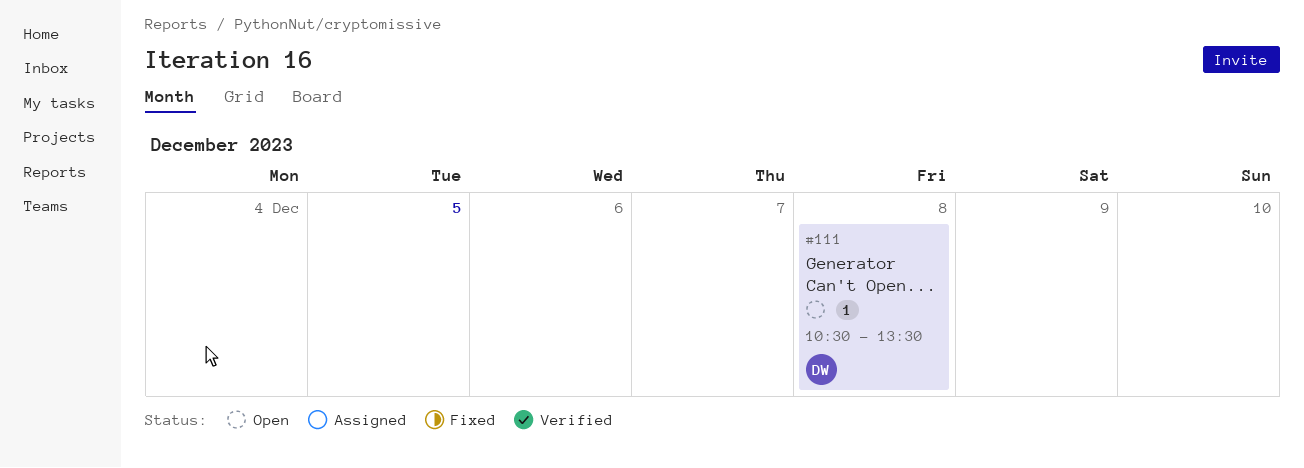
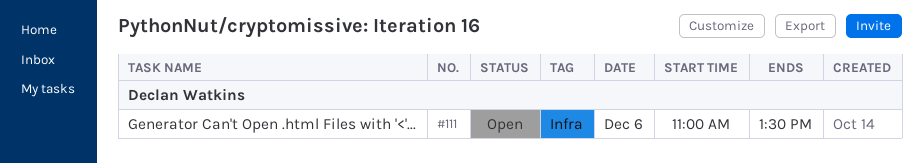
#111, day: Dec 8 -> Dec 6
#111, begins: 10:30 -> 11:00

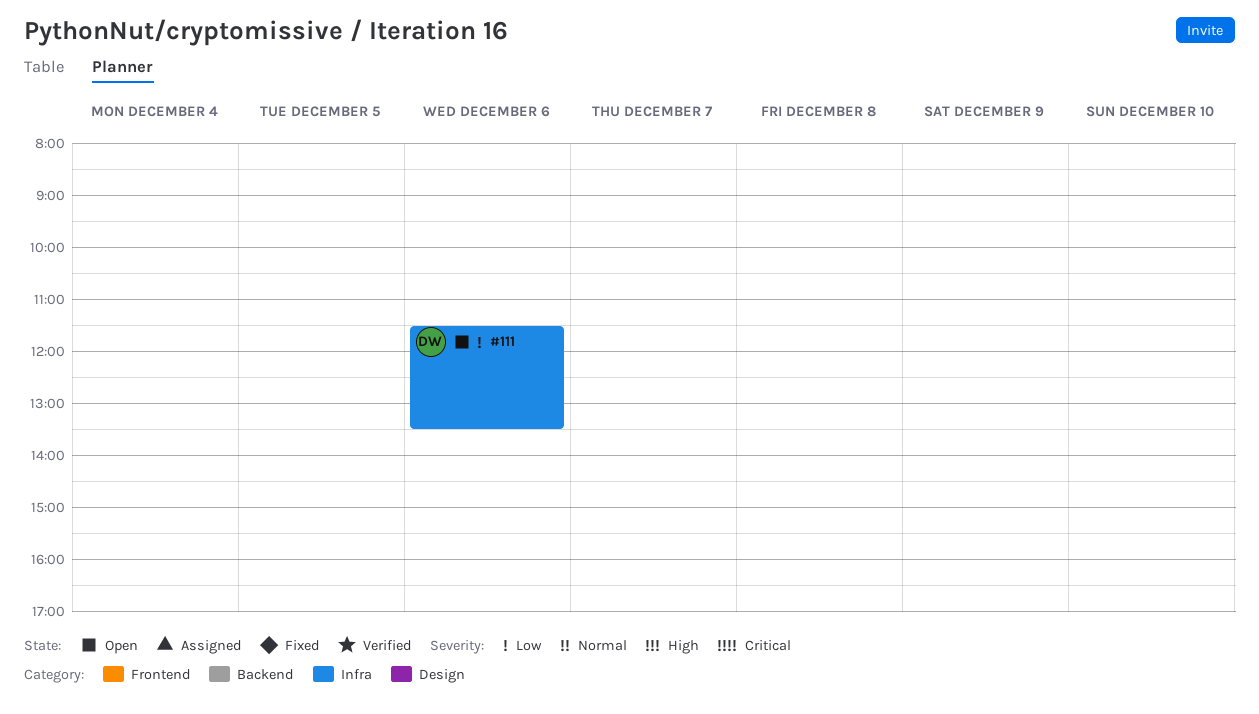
#111, begins: 11:00 -> 11:30

